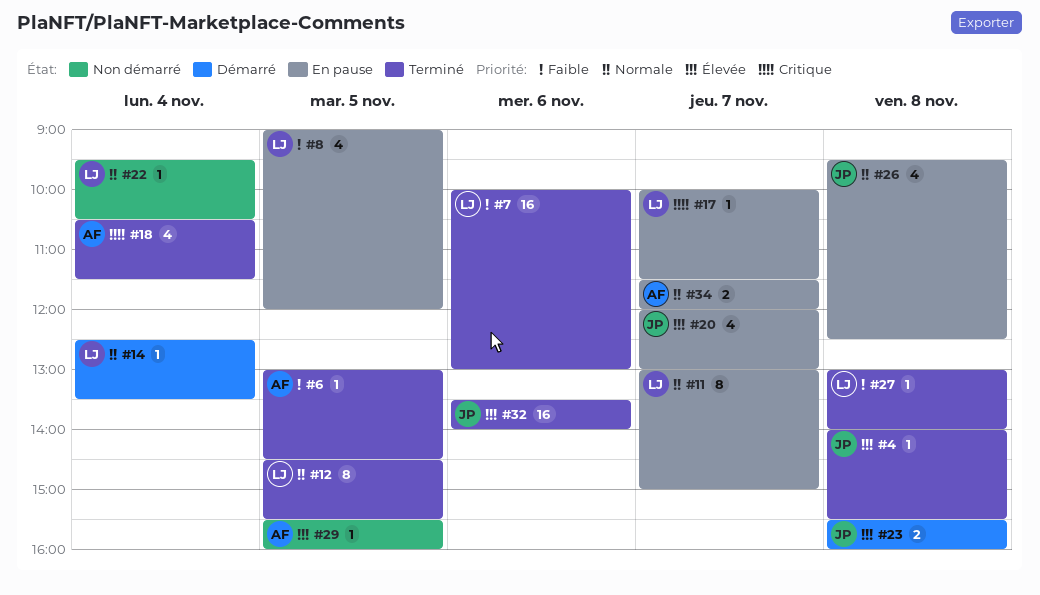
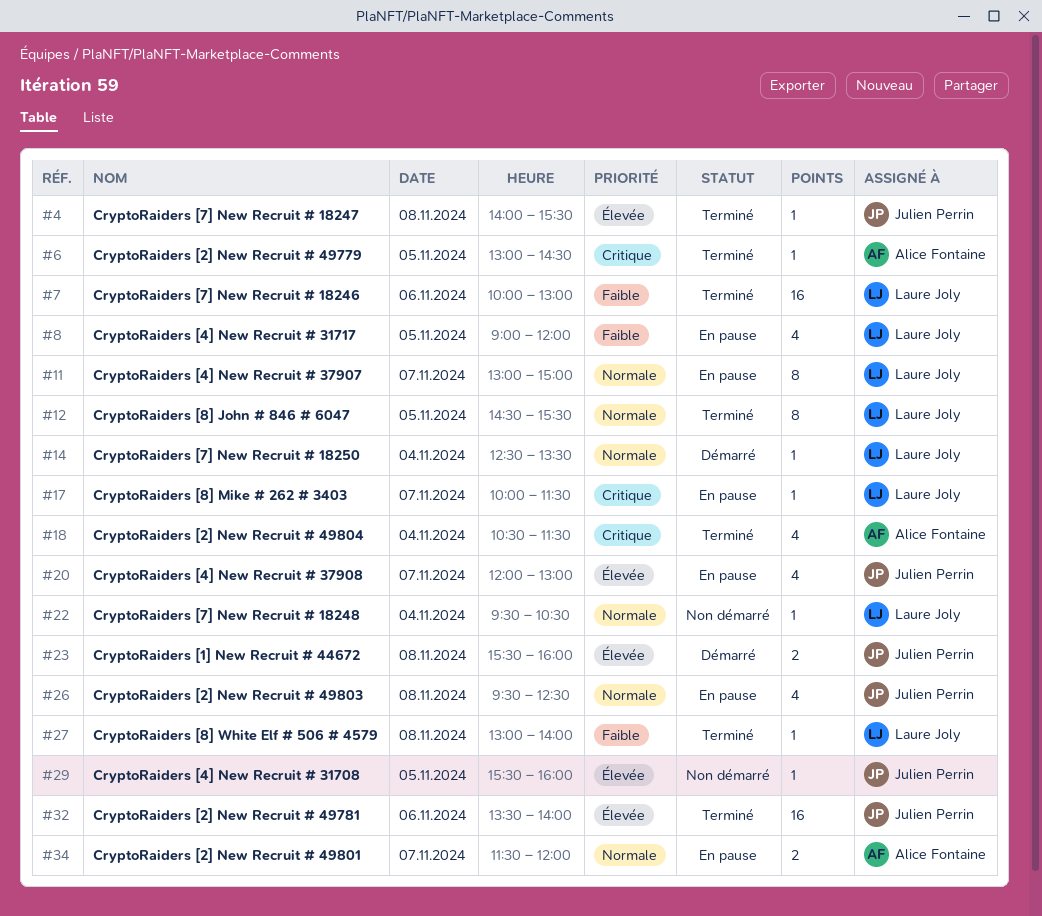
#6, priority: Faible -> Critique
#29, owner: Alice Fontaine -> Julien Perrin

